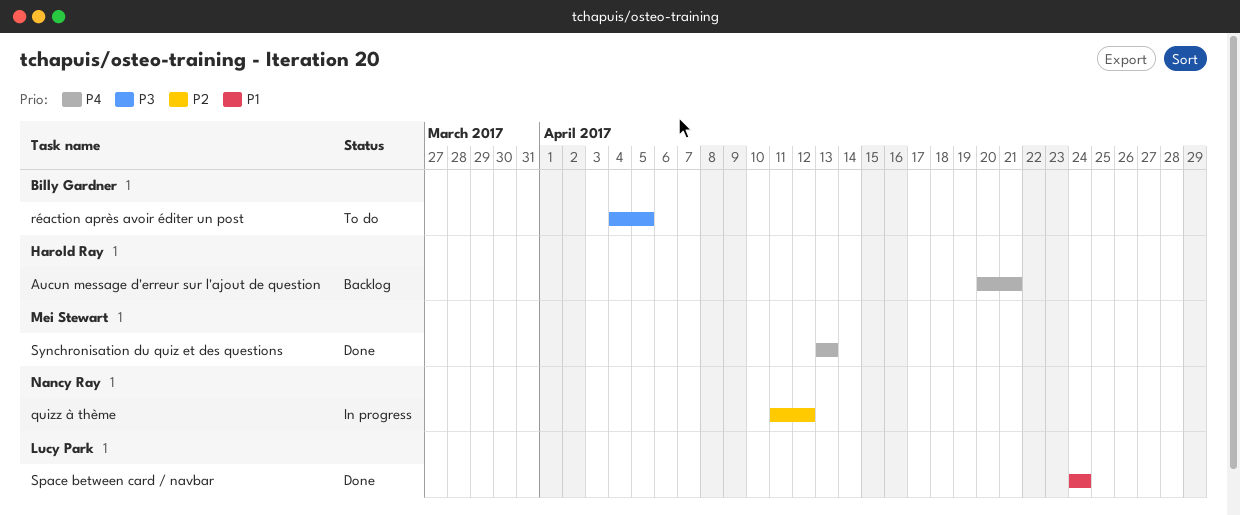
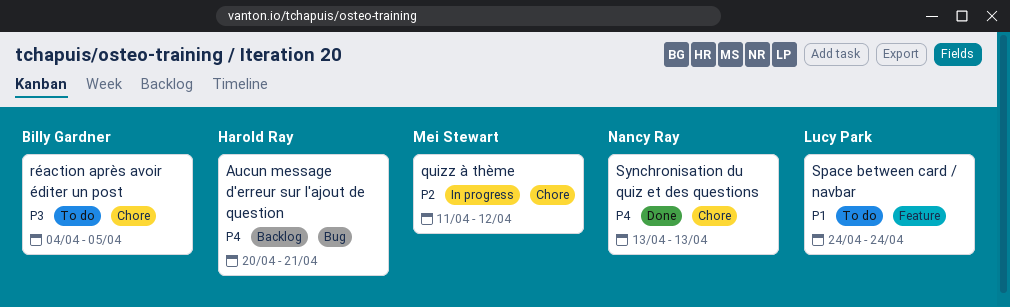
quizz à thème, owner: Nancy Ray -> Mei Stewart
Space between card / navbar, status: Done -> To do
Synchronisation du quiz et des questions, owner: Mei Stewart -> Nancy Ray

